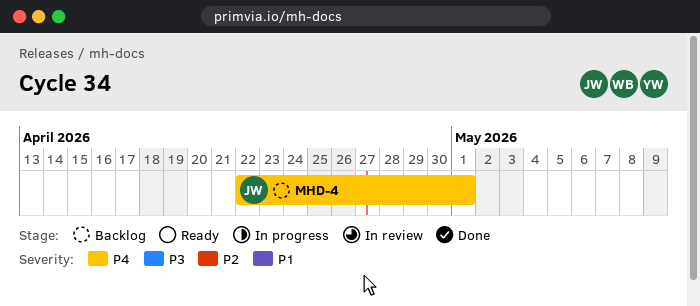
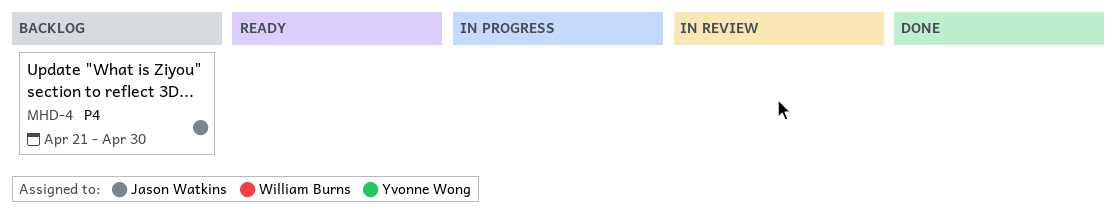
MHD-4, start: Apr 22 -> Apr 21
MHD-4, due: May 1 -> Apr 30

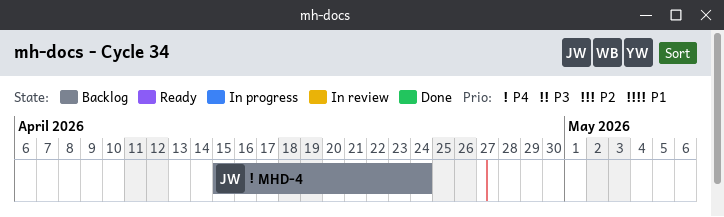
MHD-4, start: Apr 21 -> Apr 15
MHD-4, due: Apr 30 -> Apr 24

